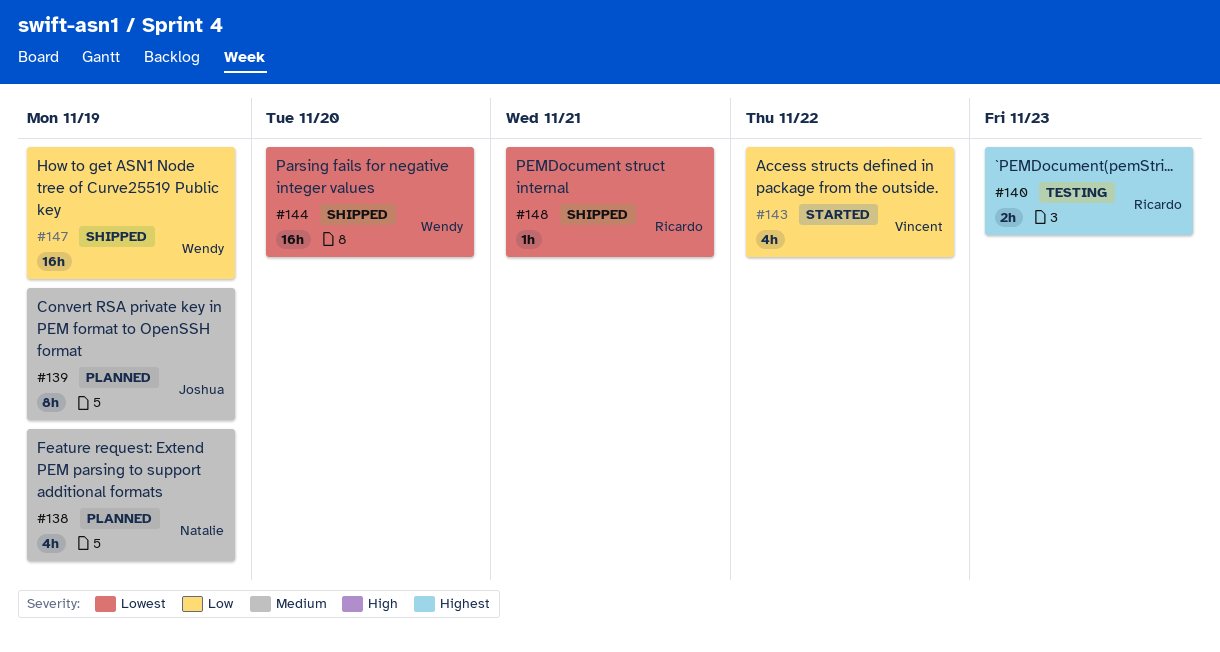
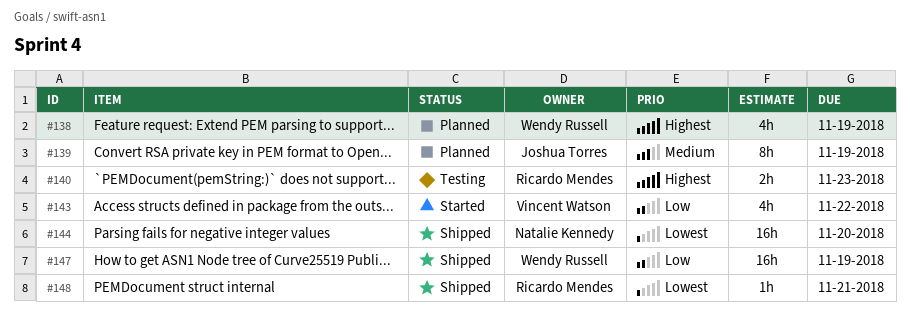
#138, owner: Natalie Kennedy -> Wendy Russell
#138, priority: Medium -> Highest
#144, owner: Wendy Russell -> Natalie Kennedy

